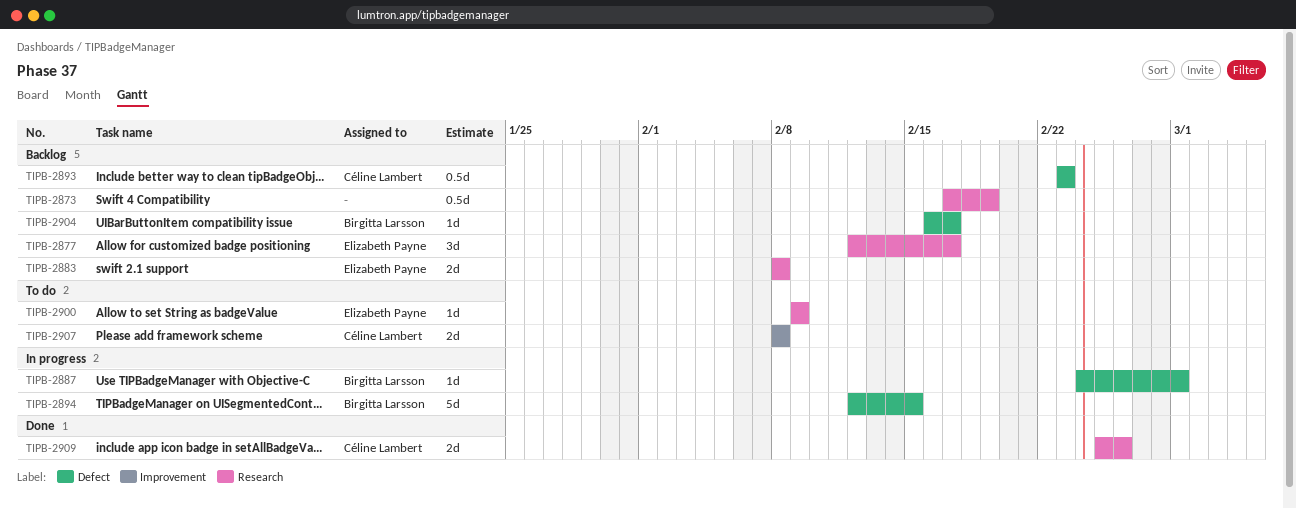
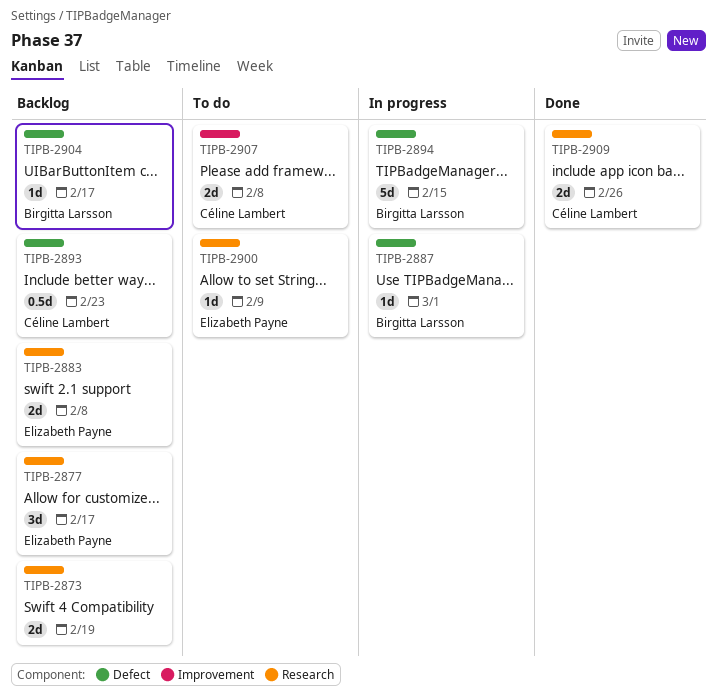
TIPB-2873, estimate: 0.5d -> 2d

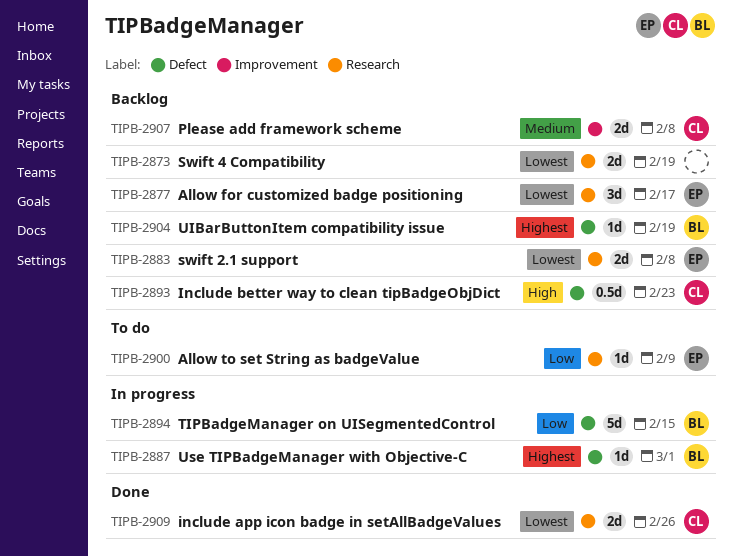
TIPB-2904, due: Feb 17 -> Feb 19
TIPB-2907, status: To do -> Backlog

